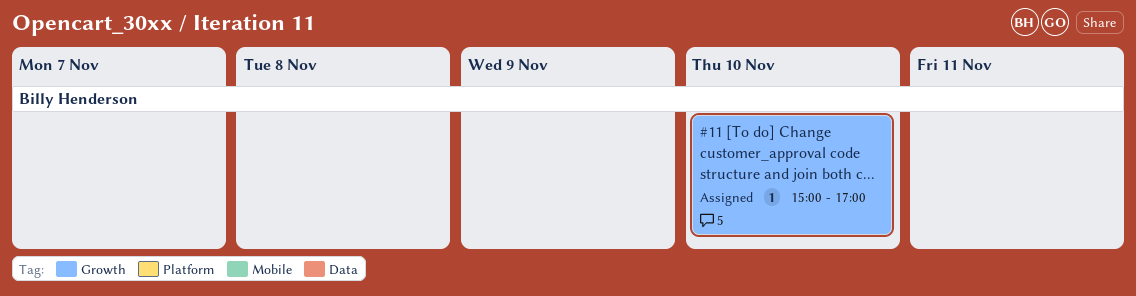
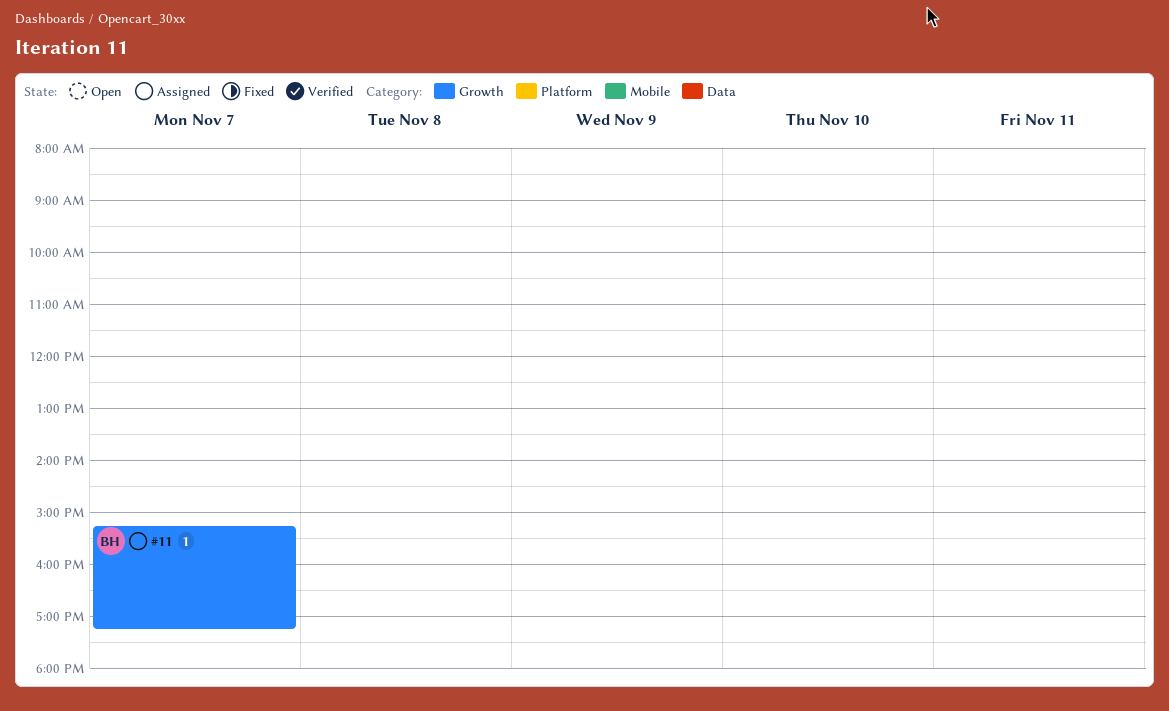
#11, day: Nov 10 -> Nov 7
#11, begins: 15:00 -> 15:15
#11, ends: 17:00 -> 17:15

